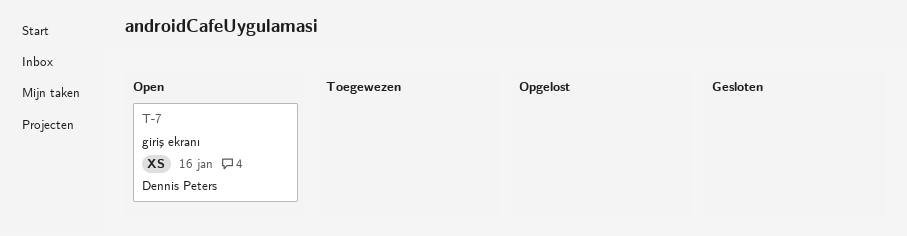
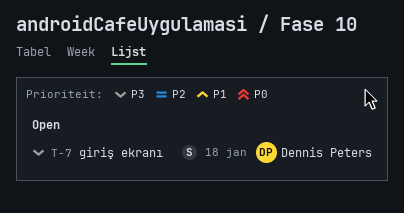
T-7, estimate: XS -> S
T-7, due: Jan 16 -> Jan 18

